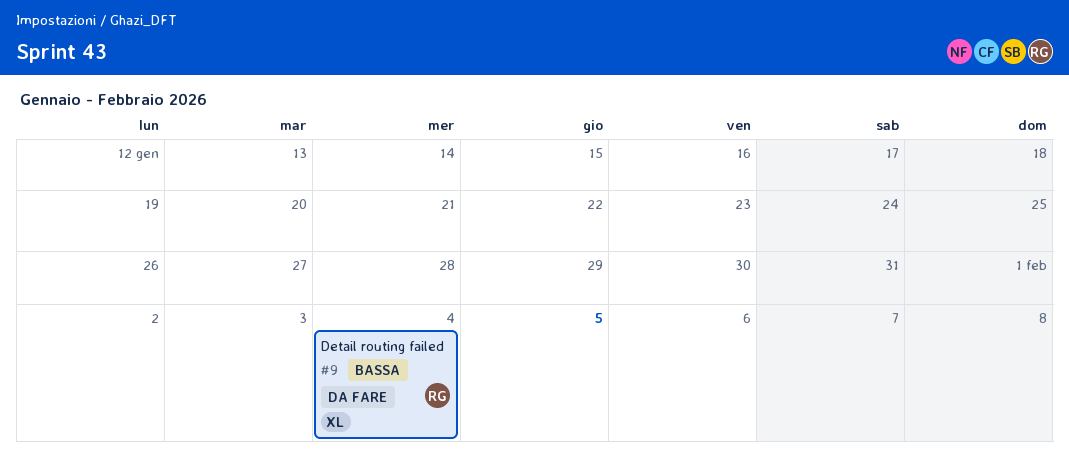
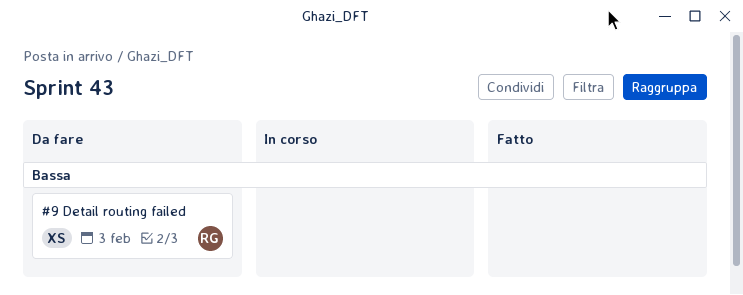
#9, estimate: XL -> XS
#9, due: Feb 4 -> Feb 3

